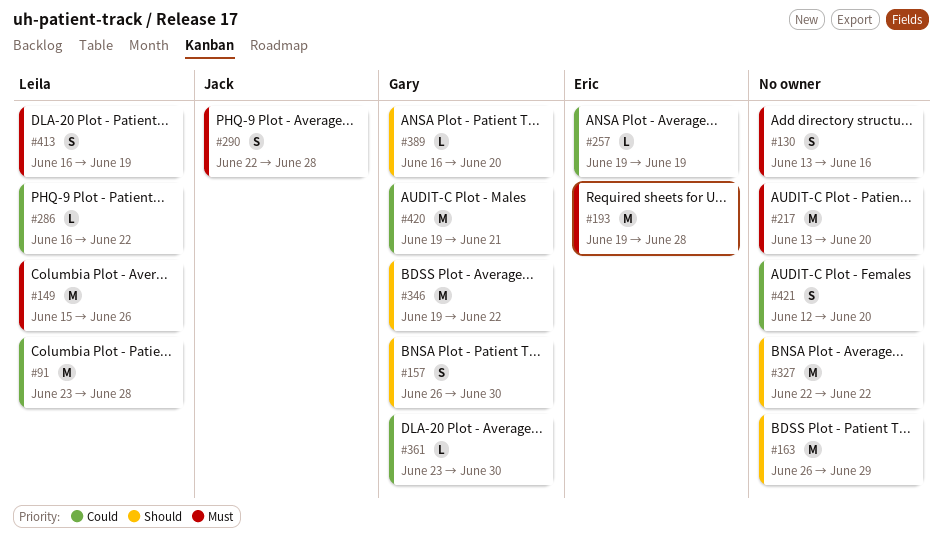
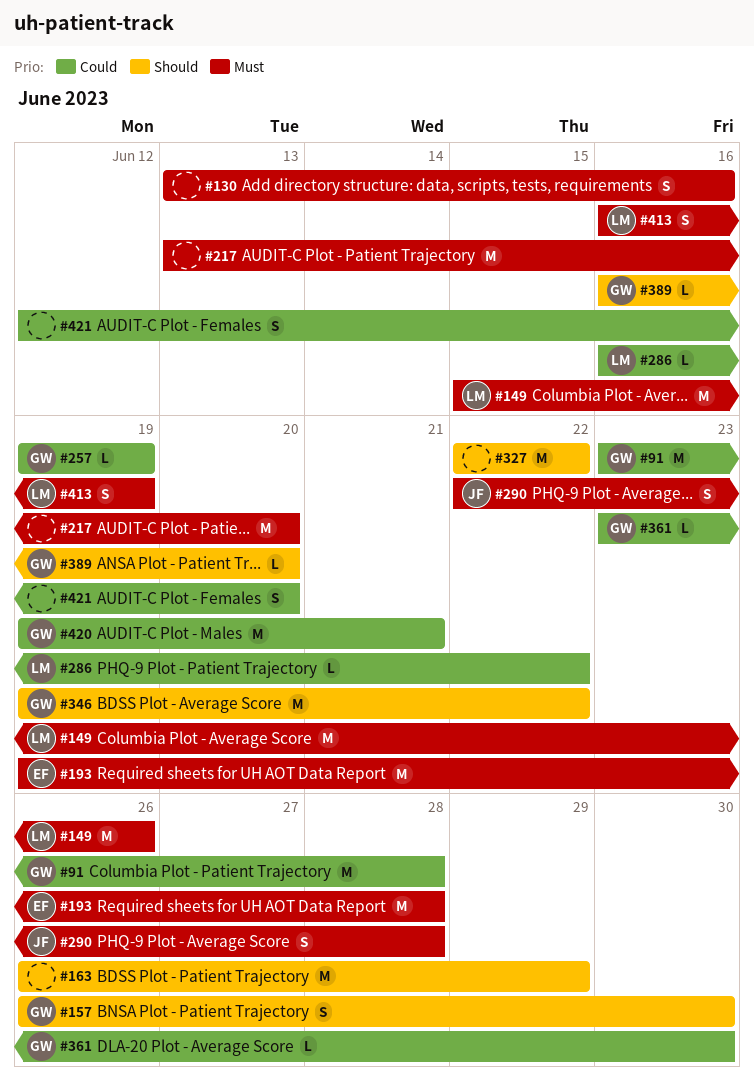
#91, owner: Leila -> Gary
#257, owner: Eric -> Gary

